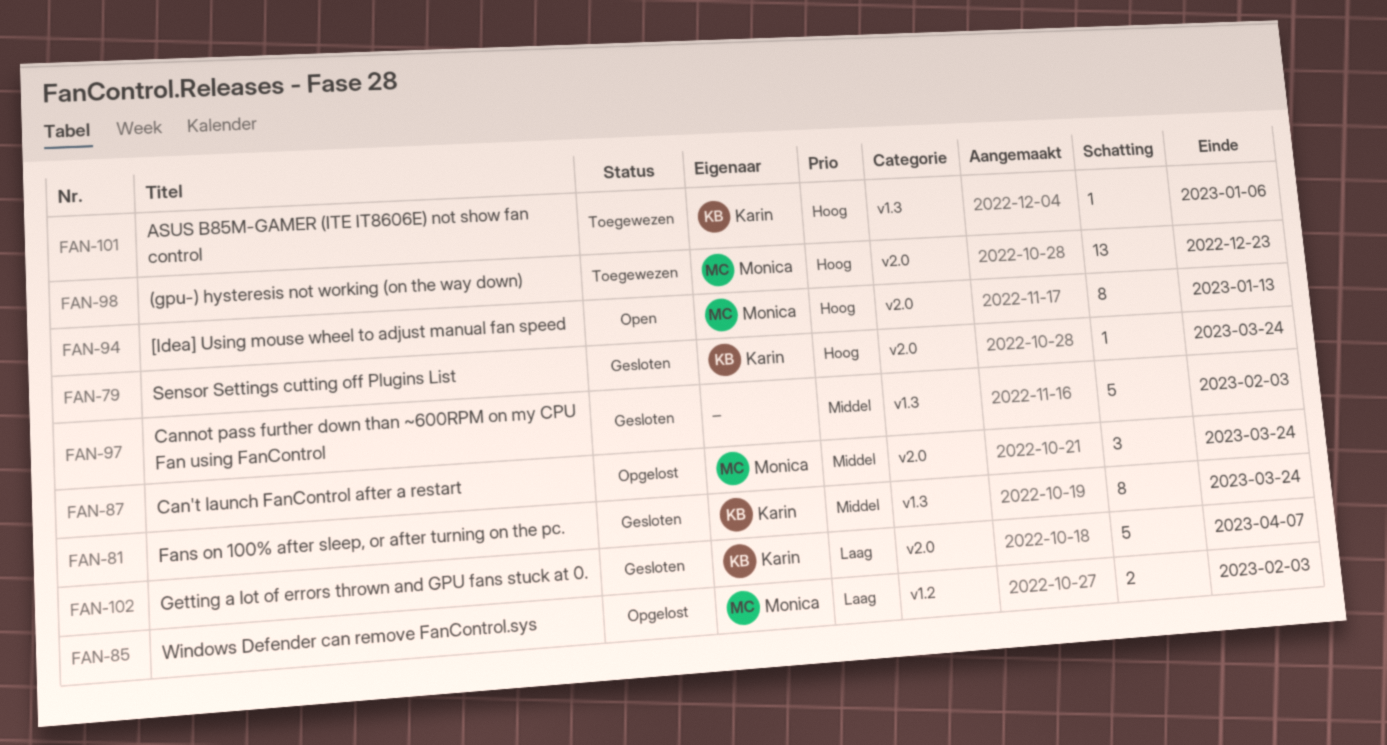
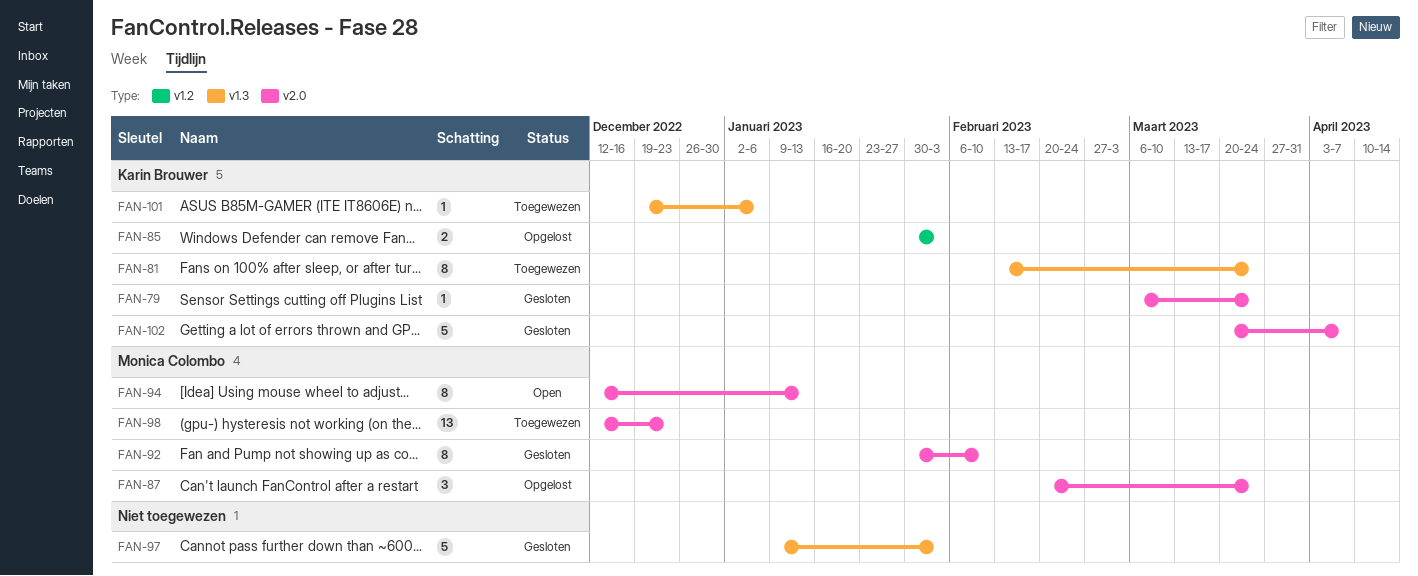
FAN-81, status: Gesloten -> Toegewezen
FAN-85, owner: Monica Colombo -> Karin Brouwer
FAN-92: none -> present

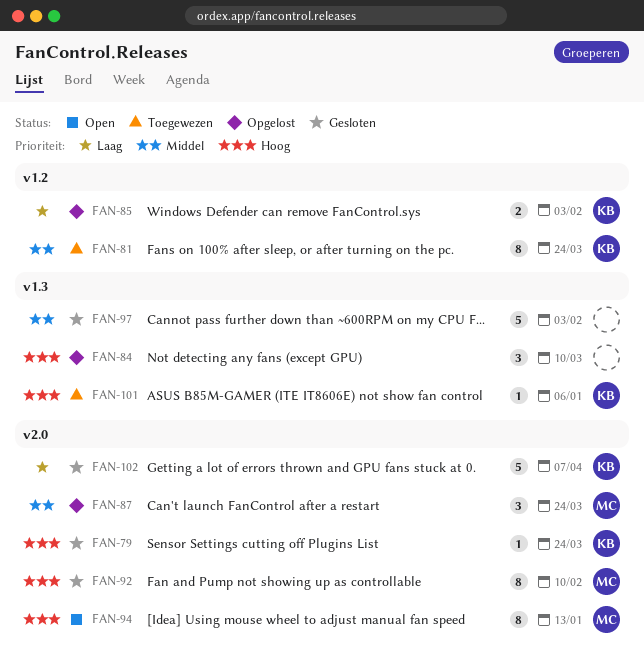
FAN-81, label: v1.3 -> v1.2
FAN-84: none -> present
FAN-98: present -> none

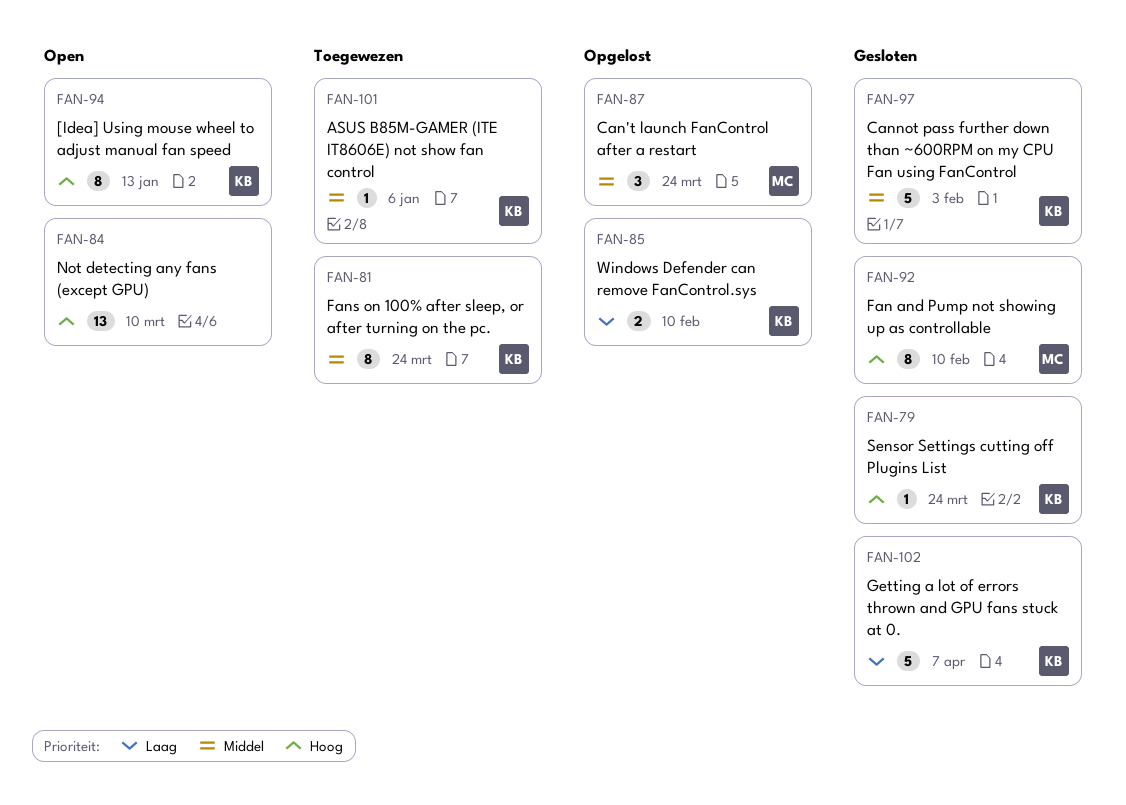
FAN-84, status: Opgelost -> Open
FAN-84, estimate: 3 -> 13
FAN-85, due: Feb 3 -> Feb 10
FAN-94, owner: MC -> KB
FAN-97, owner: none -> KB
FAN-101, priority: Hoog -> Middel

